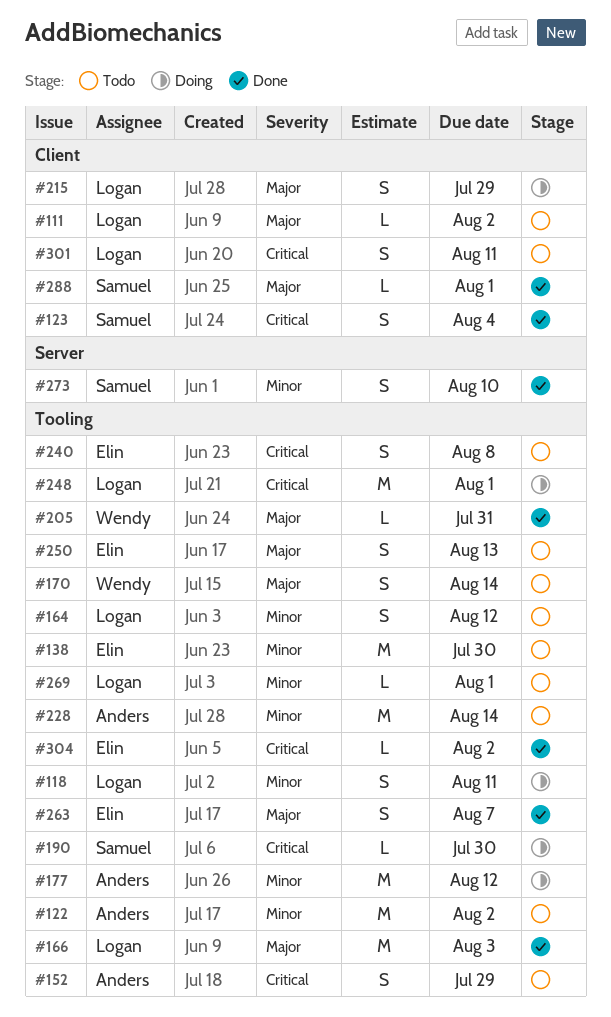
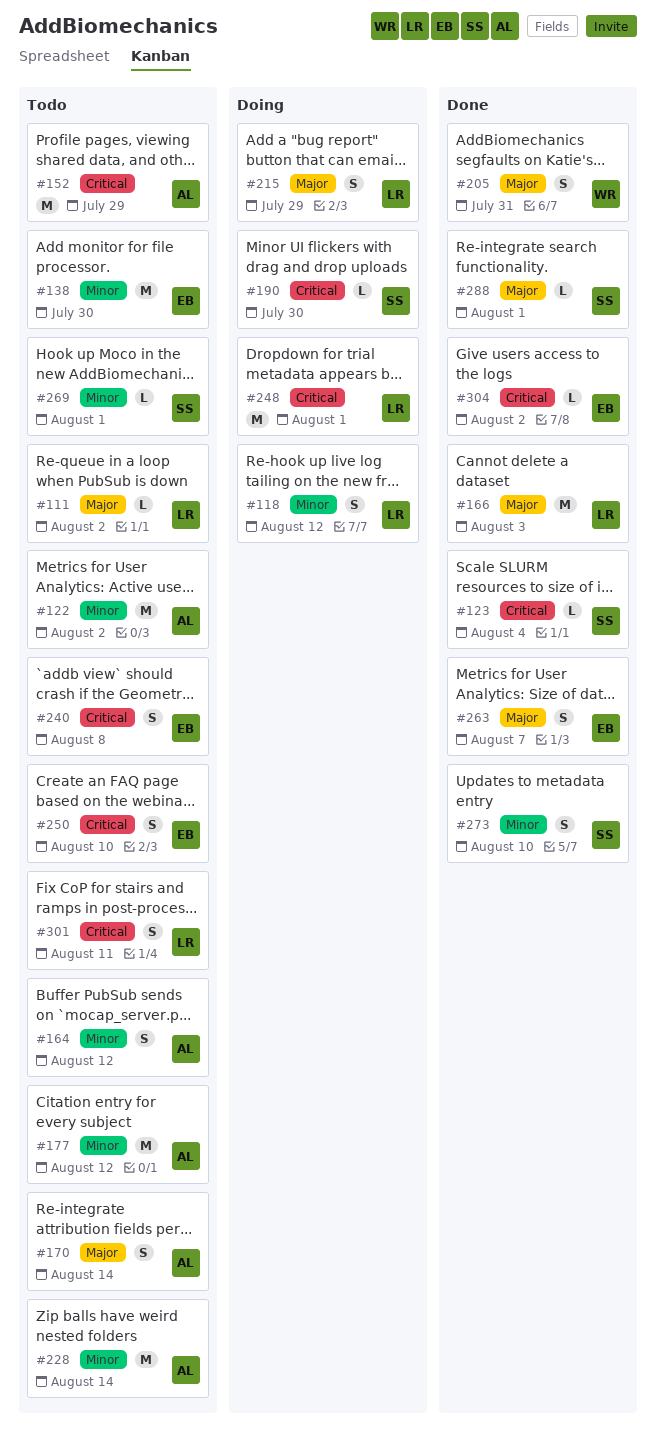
#118, due: Aug 11 -> Aug 12
#123, estimate: S -> L
#152, estimate: S -> M
#164, owner: Logan -> Anders
#170, owner: Wendy -> Anders
#177, status: Doing -> Todo
#205, estimate: L -> S
#250, priority: Major -> Critical
#250, due: Aug 13 -> Aug 10
#269, owner: Logan -> Samuel

